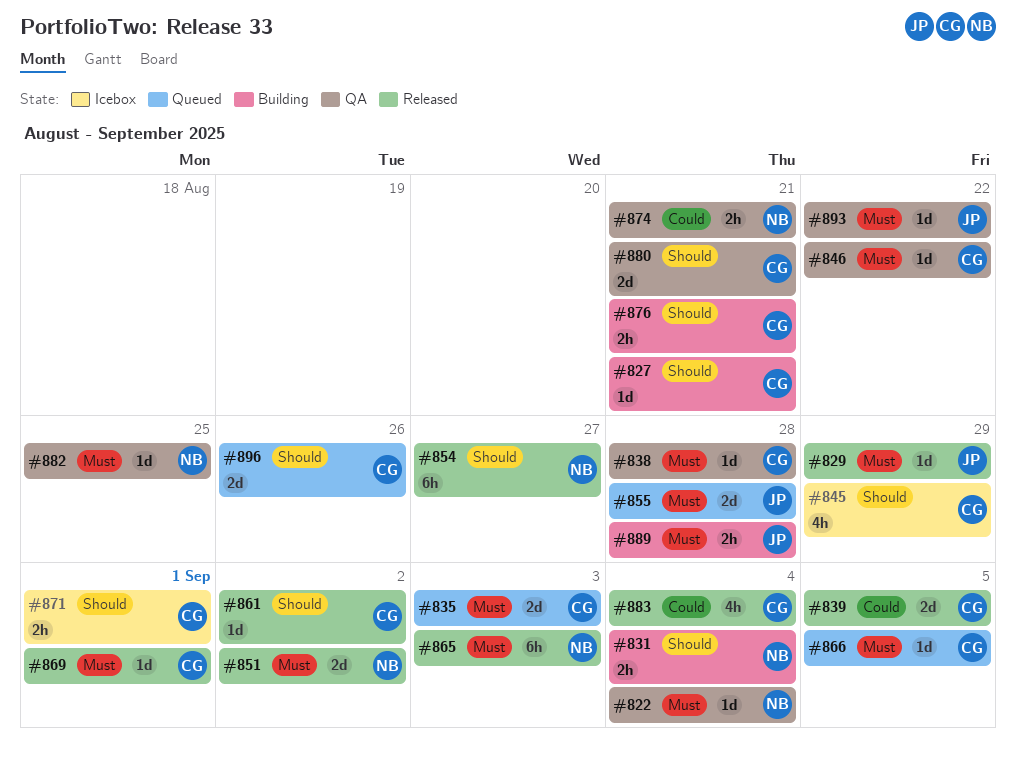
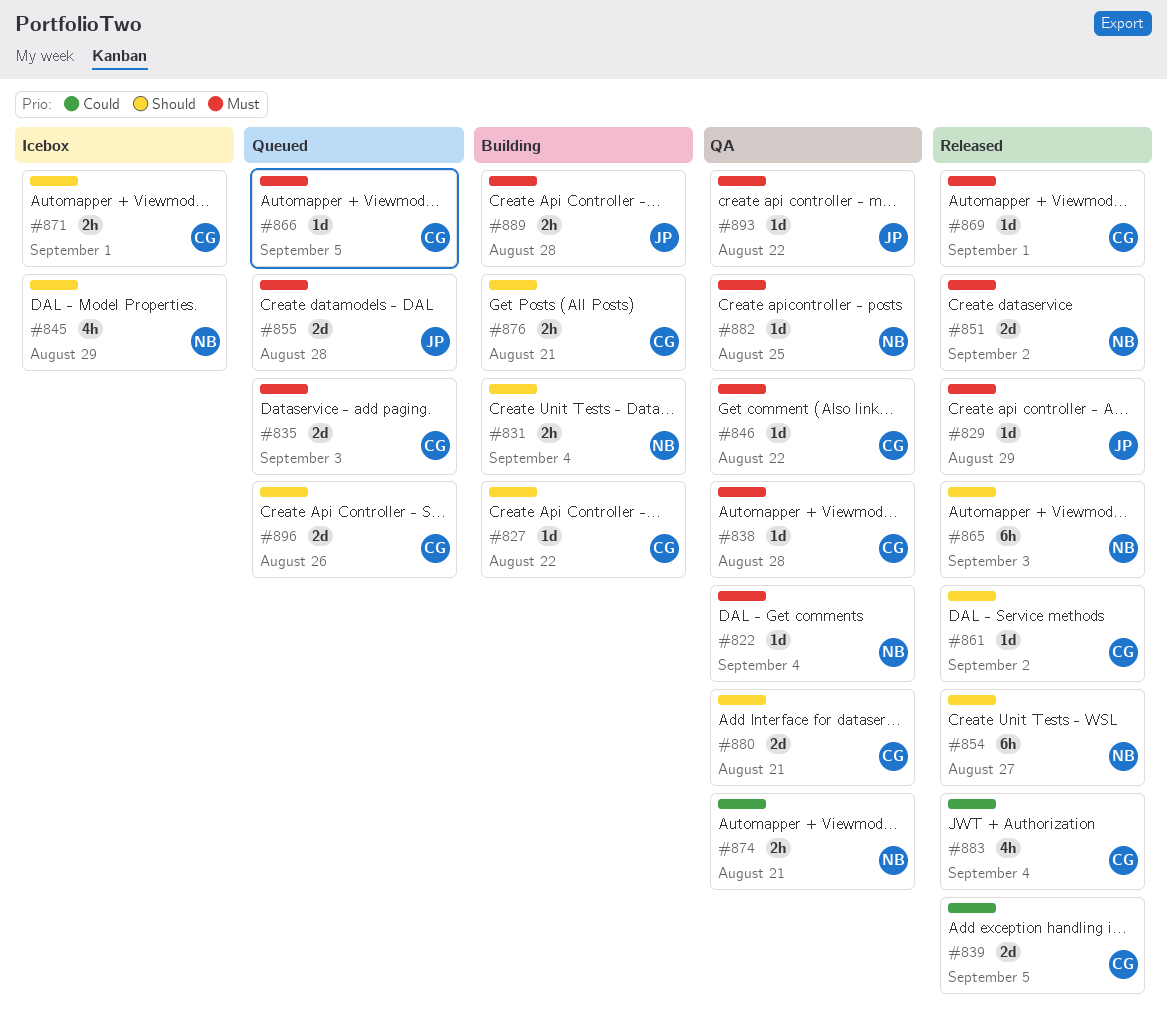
#827, due: Aug 21 -> Aug 22
#845, owner: CG -> NB
#865, priority: Must -> Should

